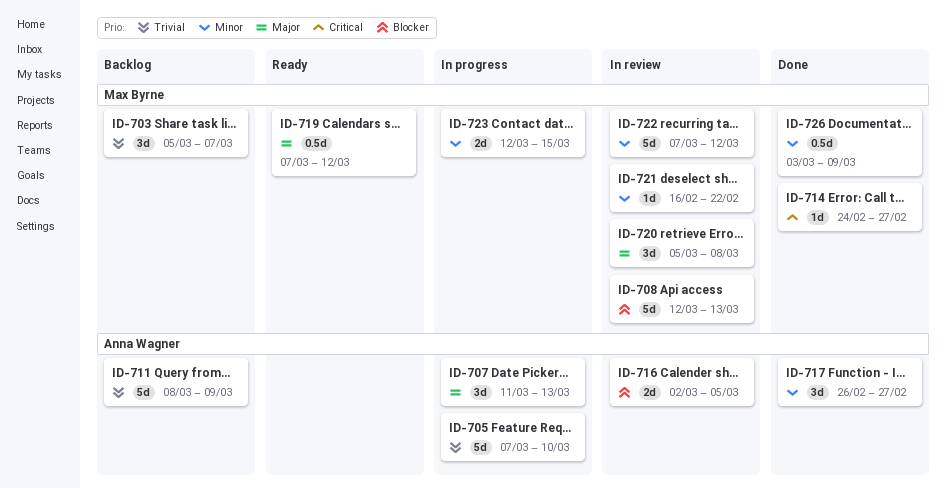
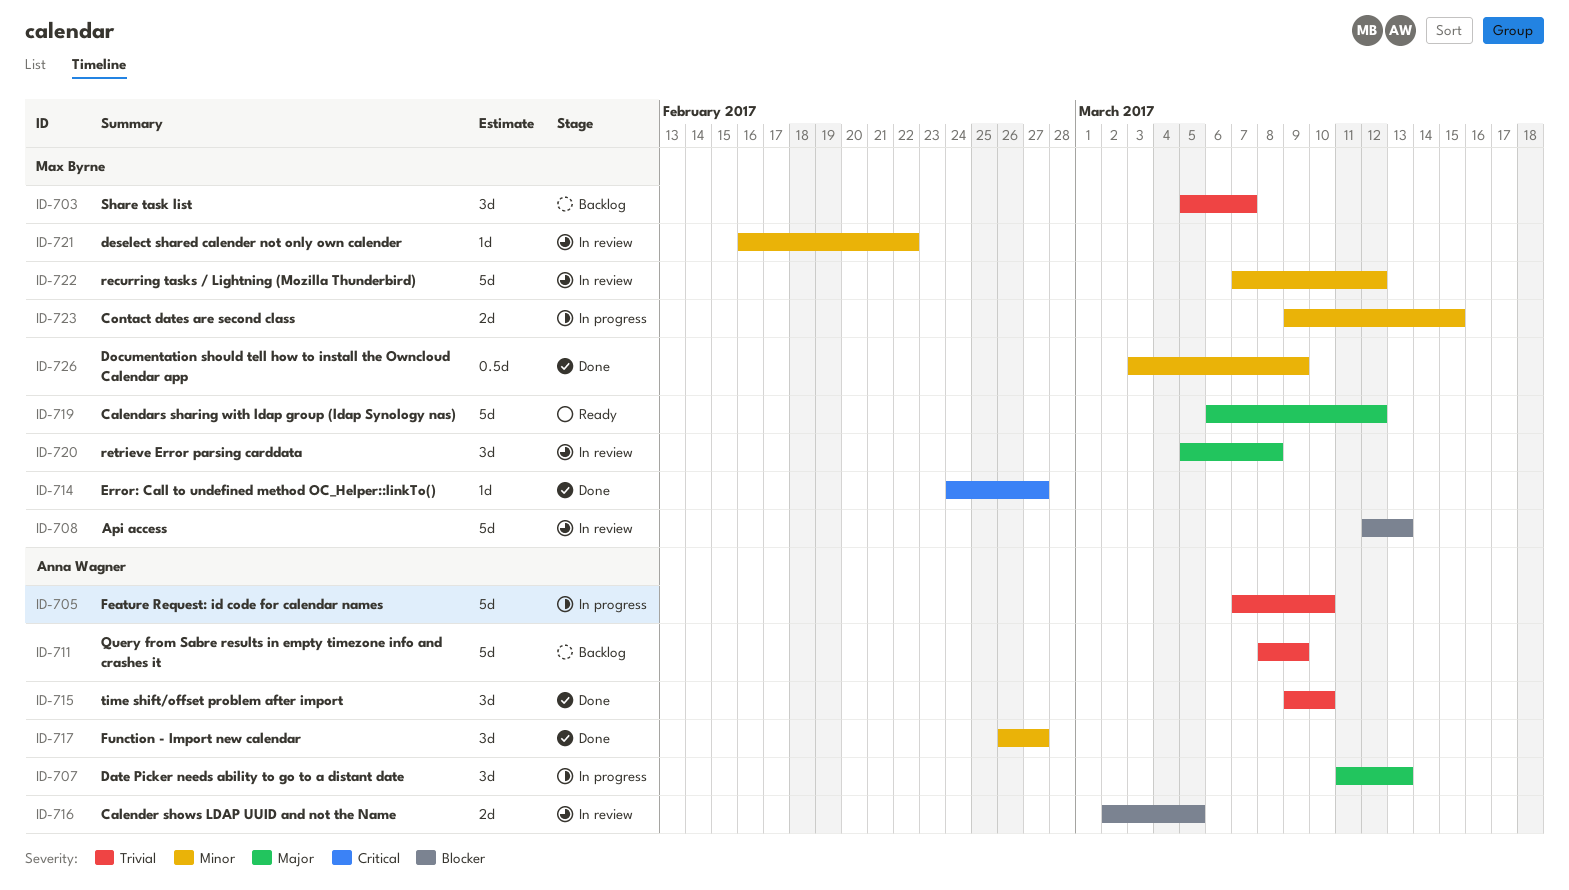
ID-715: none -> present
ID-719, estimate: 0.5d -> 5d
ID-719, start: Mar 7 -> Mar 6
ID-723, start: Mar 12 -> Mar 9

